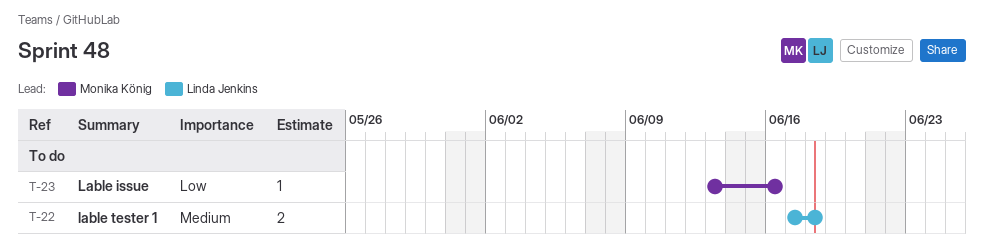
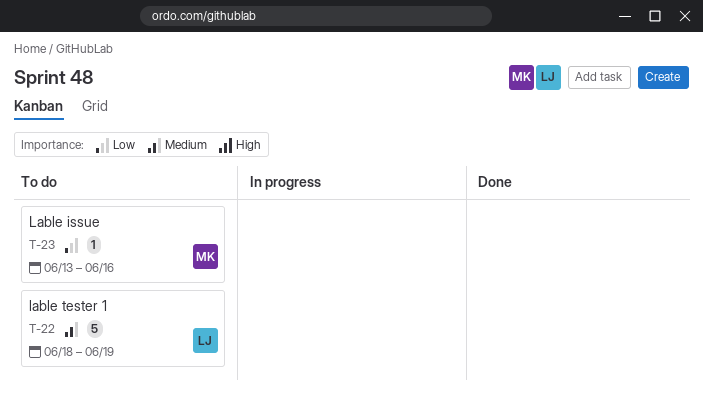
T-22, estimate: 2 -> 5
T-22, start: Jun 17 -> Jun 18
T-22, due: Jun 18 -> Jun 19

